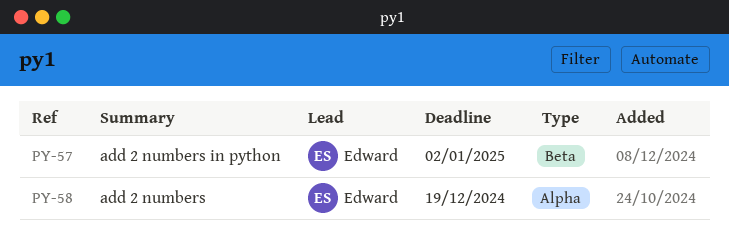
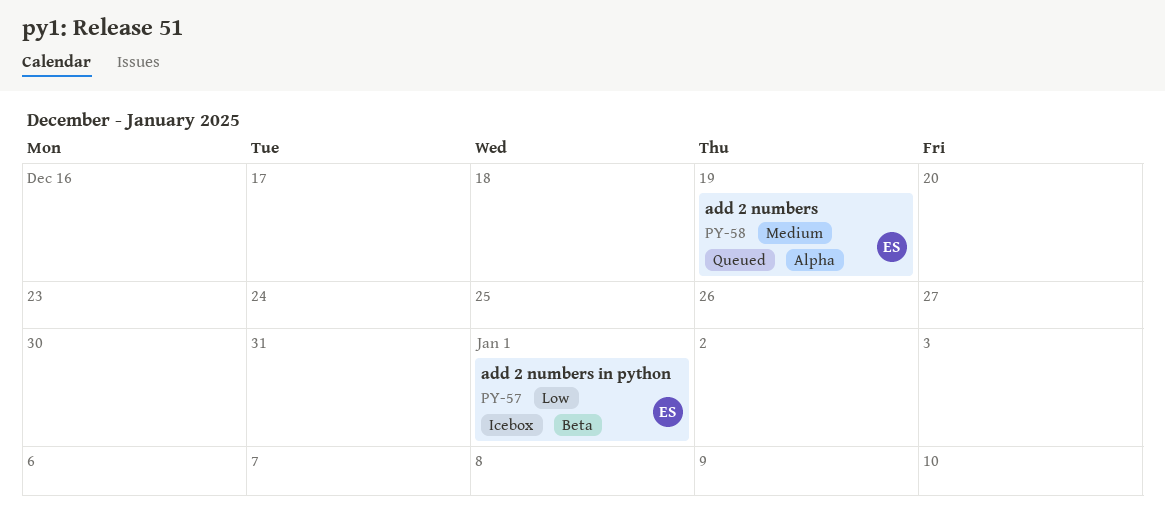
PY-57, due: Jan 2 -> Jan 1

